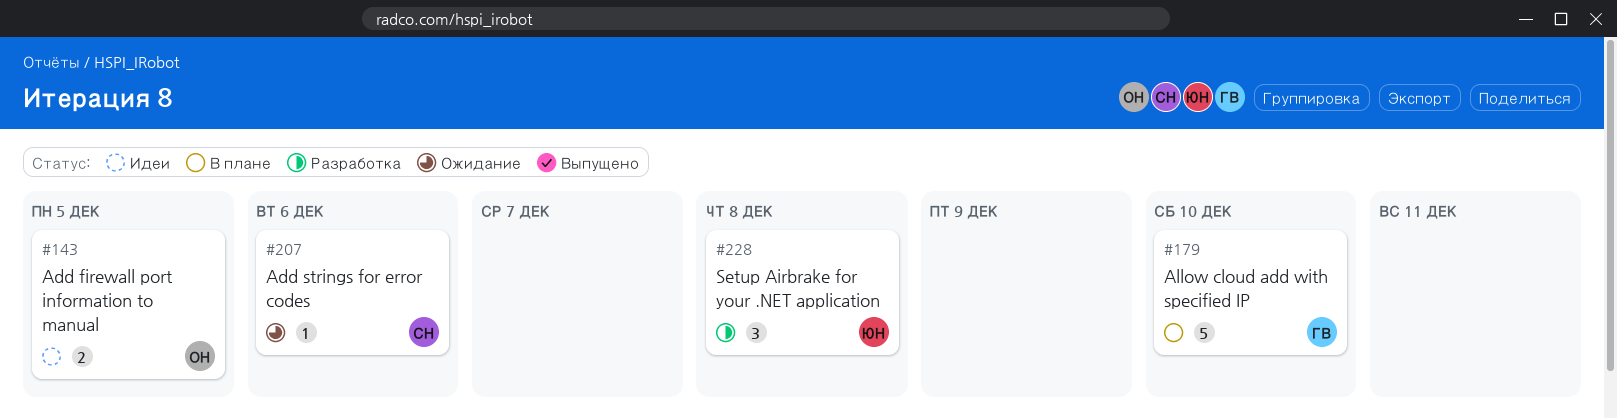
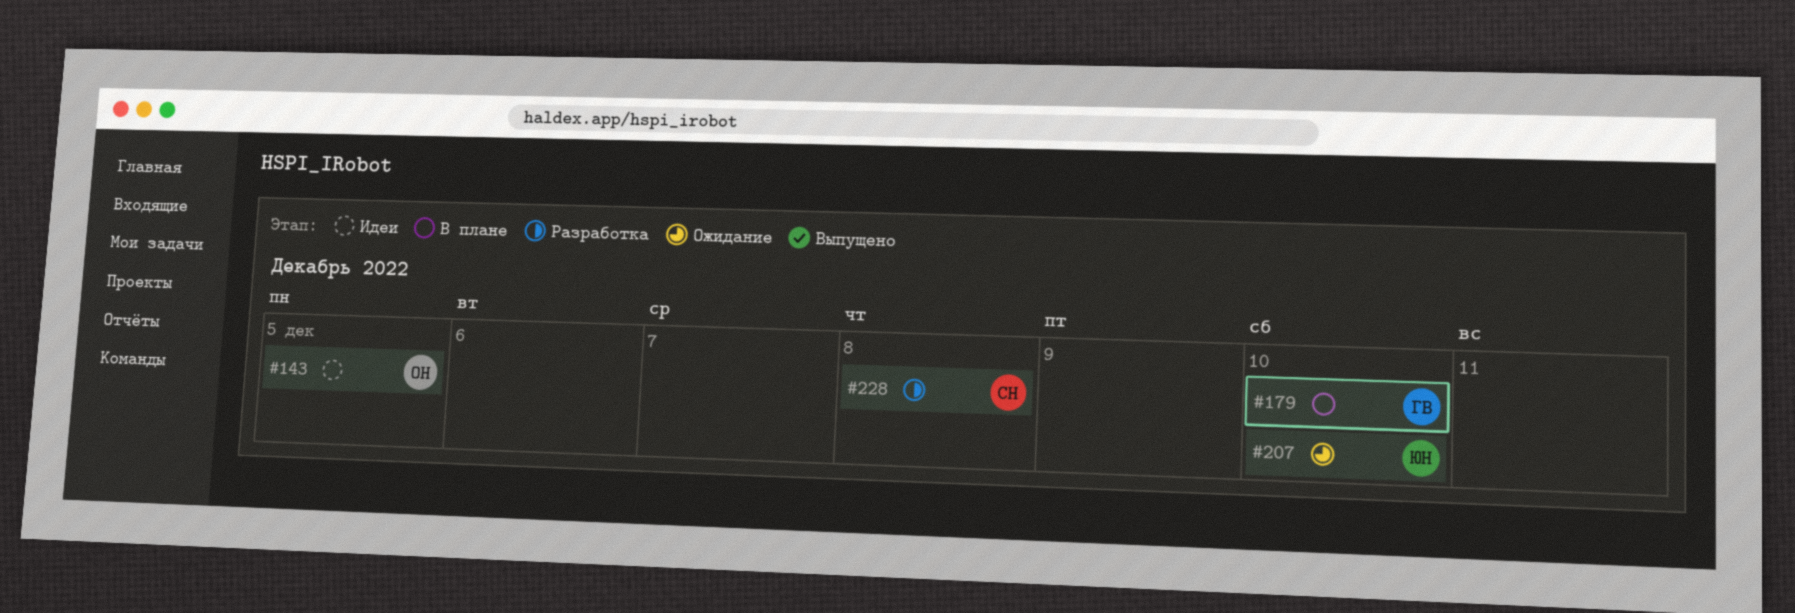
#207, owner: СН -> ЮН
#207, due: Dec 6 -> Dec 10
#228, owner: ЮН -> СН

